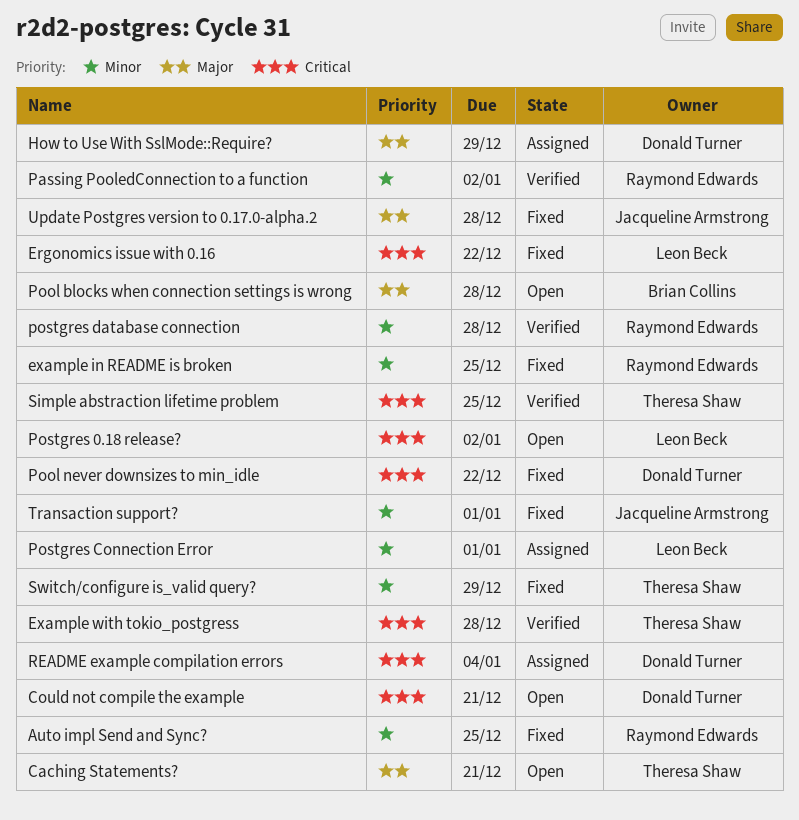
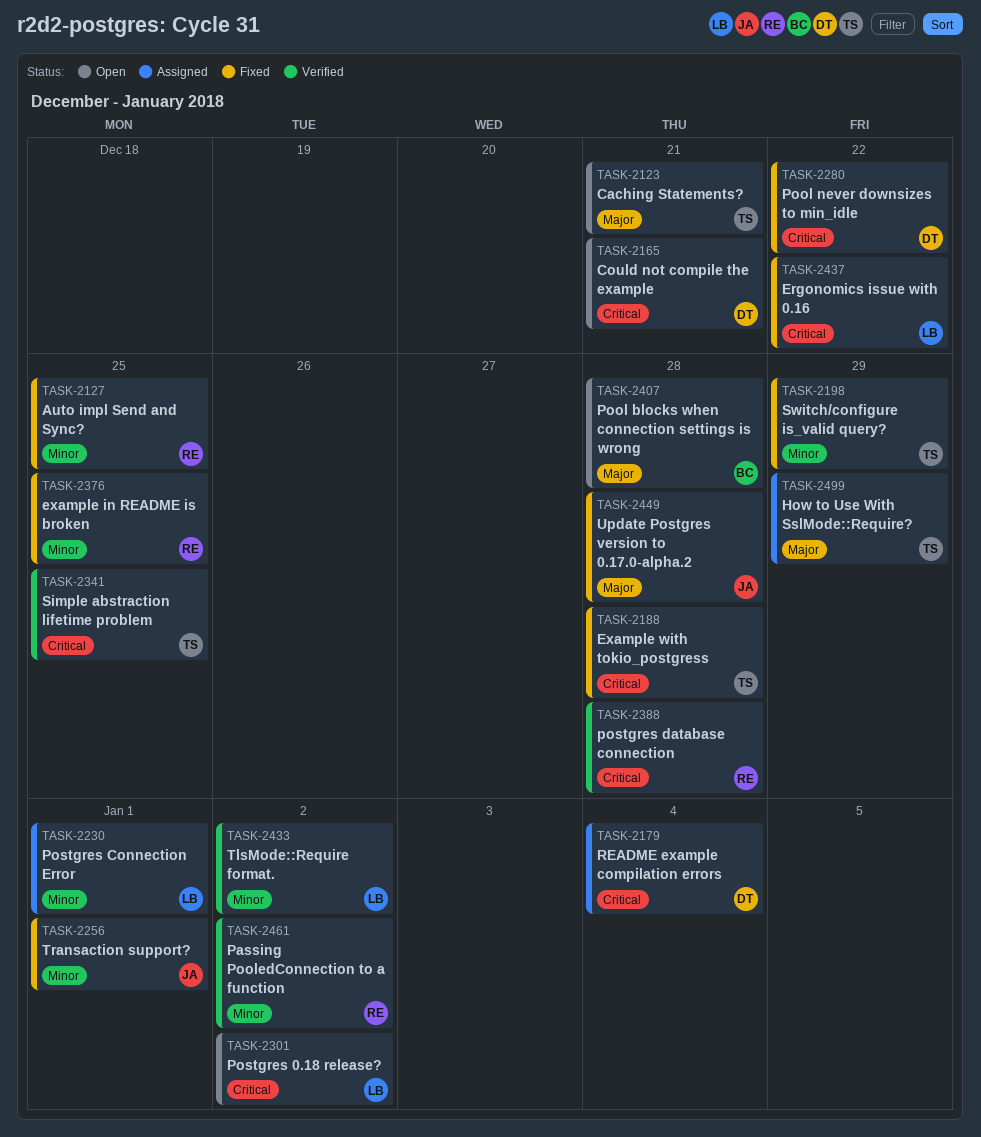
Example with tokio_postgress, status: Verified -> Fixed
How to Use With SslMode::Require?, owner: Donald Turner -> Theresa Shaw
postgres database connection, priority: Minor -> Critical
TlsMode::Require format.: none -> present

